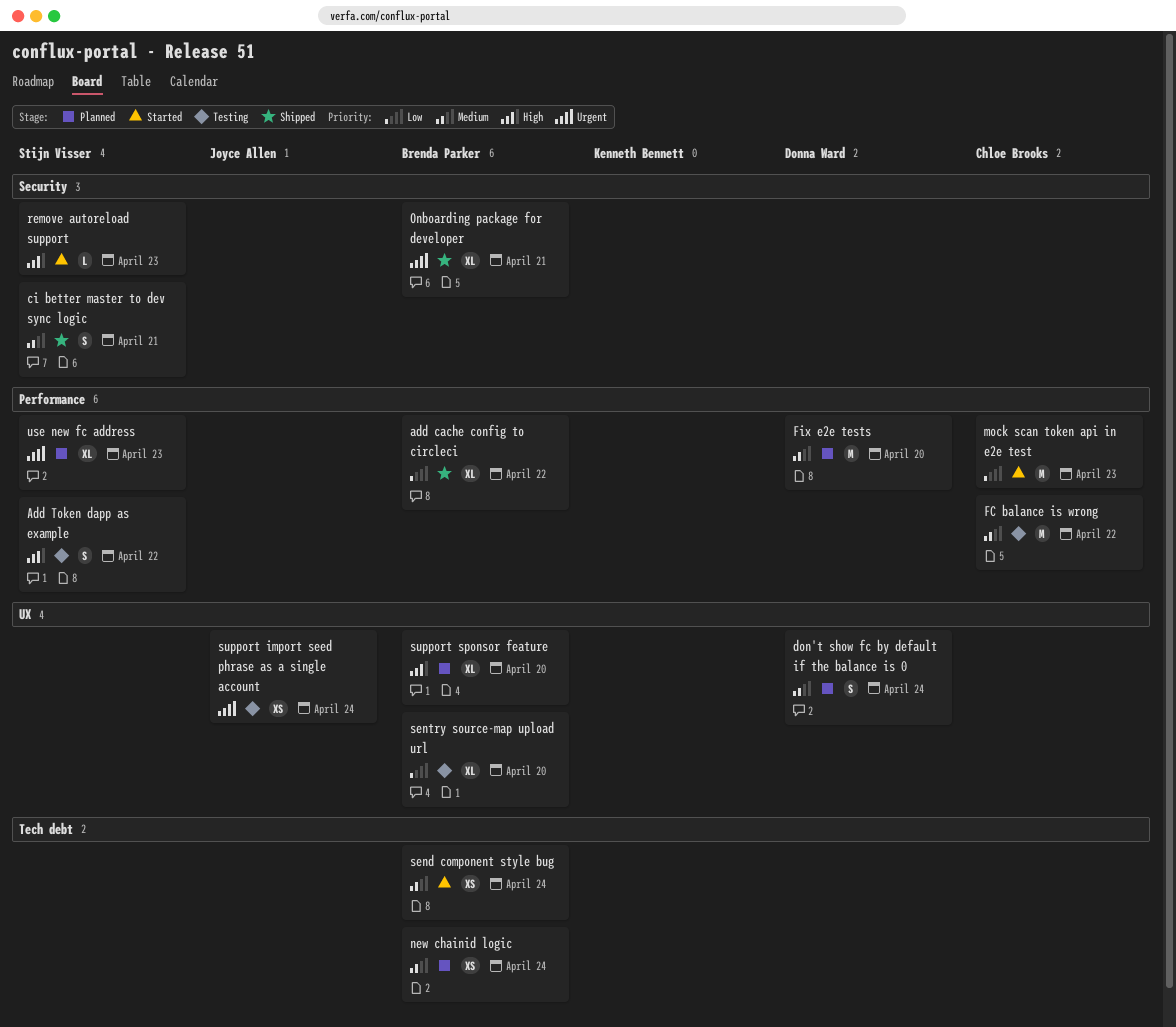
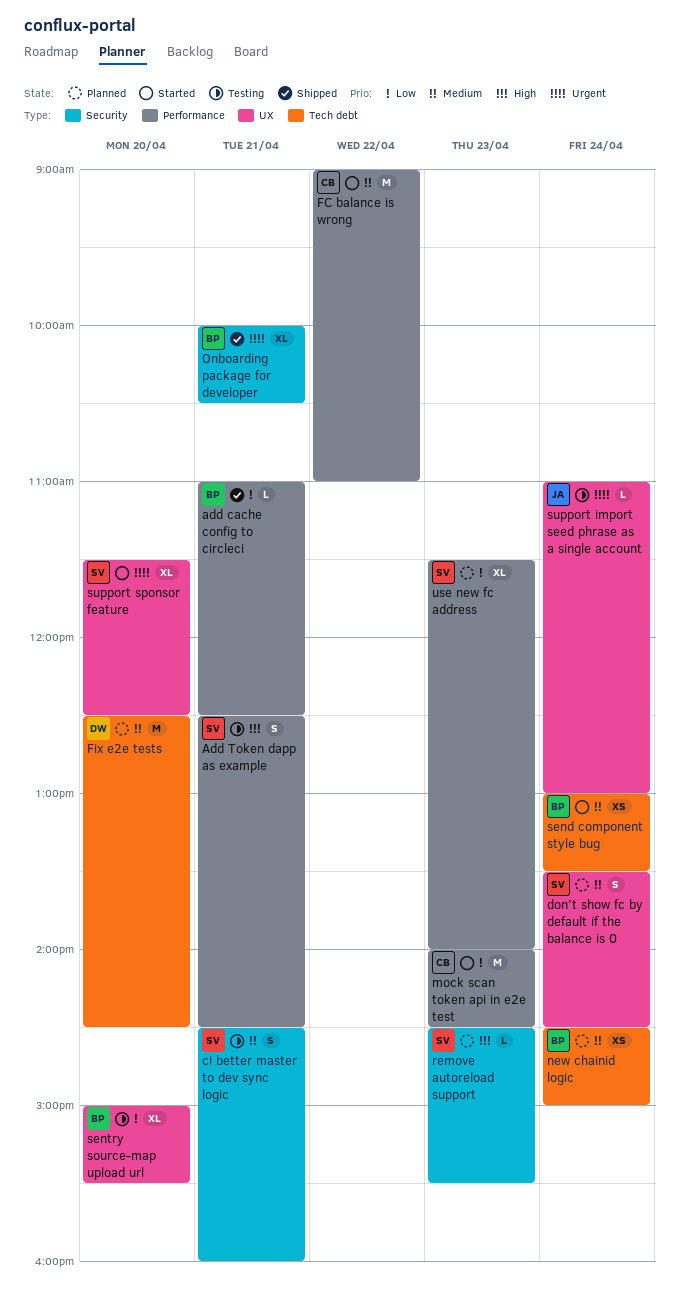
add cache config to circleci, estimate: XL -> L
add cache config to circleci, day: Apr 22 -> Apr 21
Add Token dapp as example, day: Apr 22 -> Apr 21
ci better master to dev sync logic, status: Shipped -> Testing
don't show fc by default if the balance is 0, owner: Donna Ward -> Stijn Visser
FC balance is wrong, status: Testing -> Started
Fix e2e tests, label: Performance -> Tech debt
remove autoreload support, status: Started -> Planned
support import seed phrase as a single account, estimate: XS -> L
support sponsor feature, status: Planned -> Started
support sponsor feature, owner: Brenda Parker -> Stijn Visser
support sponsor feature, priority: High -> Urgent
use new fc address, priority: Urgent -> Low

